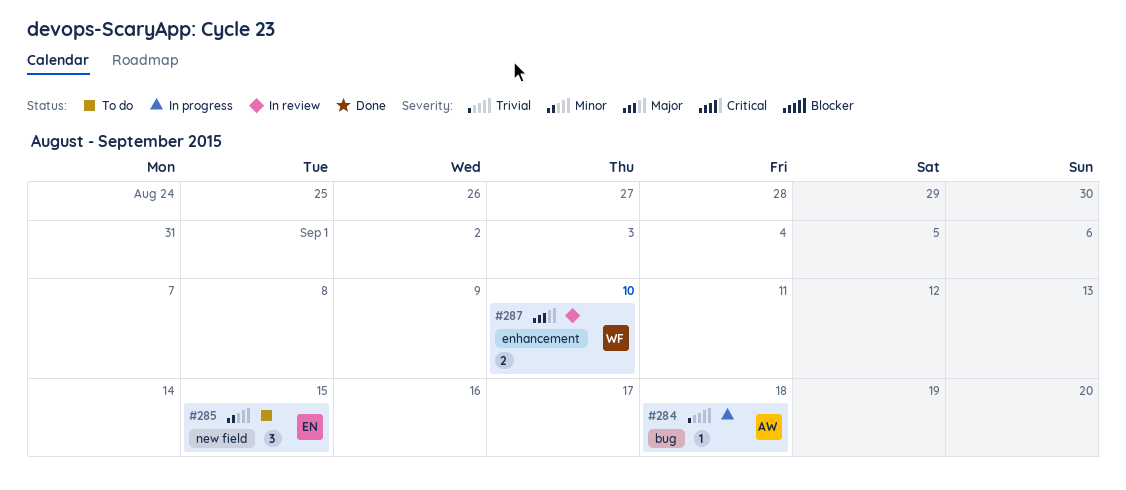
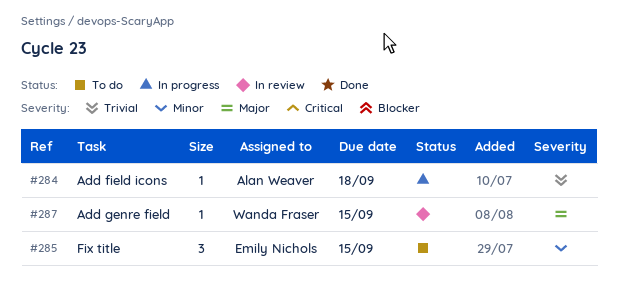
#287, estimate: 2 -> 1
#287, due: Sep 10 -> Sep 15

